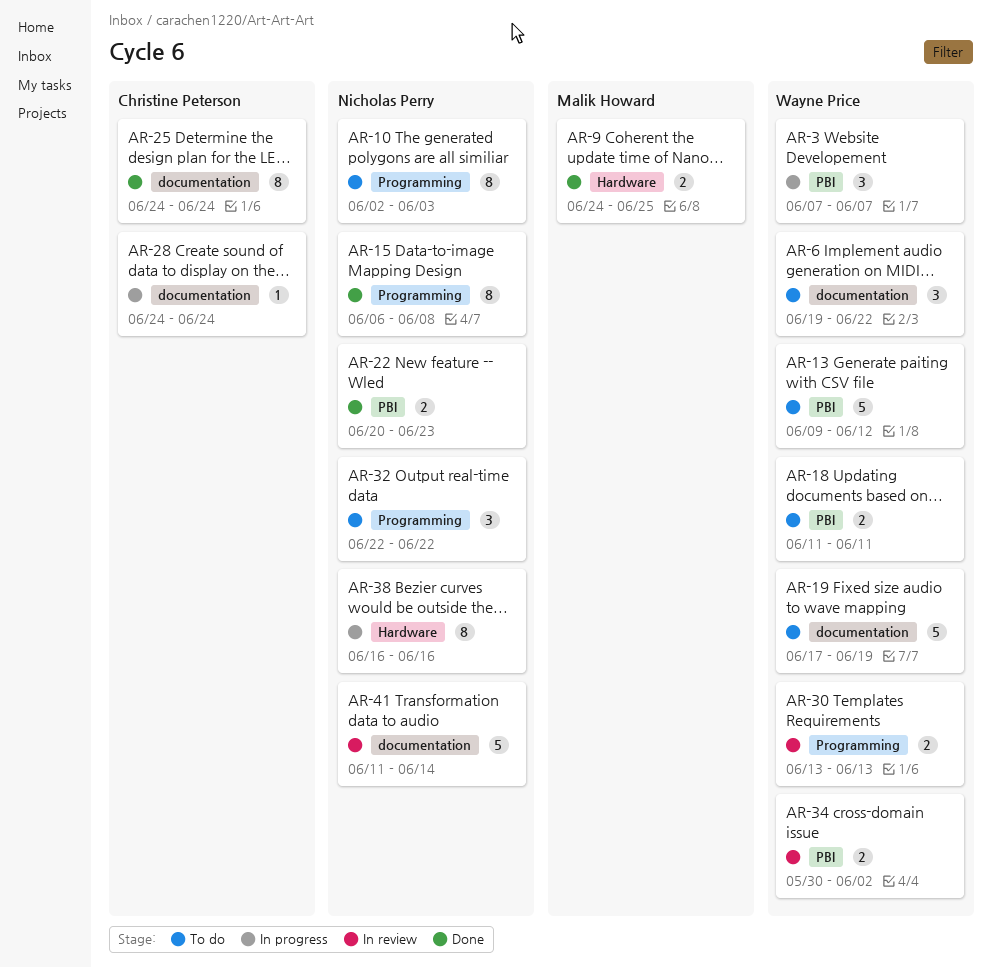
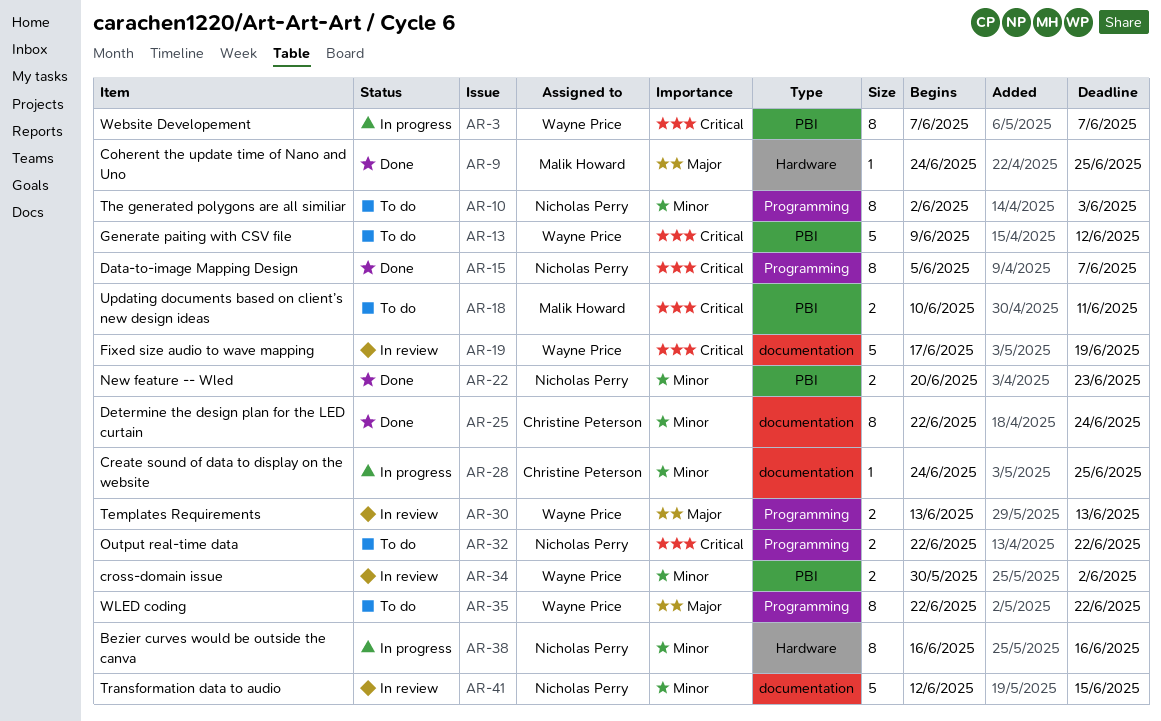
AR-3, estimate: 3 -> 8
AR-6: present -> none
AR-9, estimate: 2 -> 1
AR-15, start: Jun 6 -> Jun 5
AR-15, due: Jun 8 -> Jun 7
AR-18, owner: Wayne Price -> Malik Howard
AR-18, start: Jun 11 -> Jun 10
AR-19, status: To do -> In review
AR-25, start: Jun 24 -> Jun 22
AR-28, due: Jun 24 -> Jun 25
AR-32, estimate: 3 -> 2
AR-35: none -> present
AR-41, start: Jun 11 -> Jun 12
AR-41, due: Jun 14 -> Jun 15

